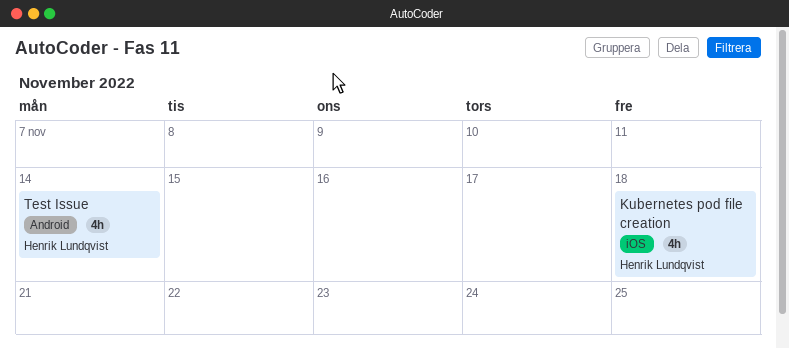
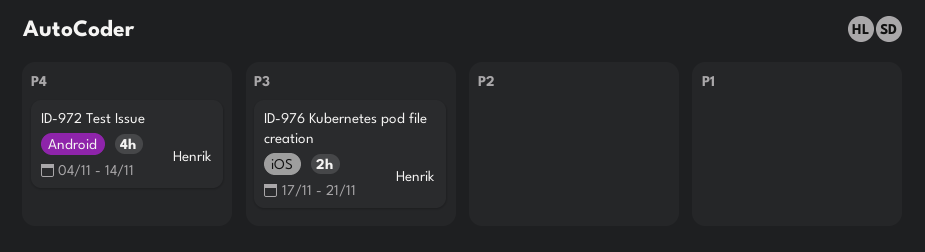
Kubernetes pod file creation, estimate: 4h -> 2h
Kubernetes pod file creation, due: Nov 18 -> Nov 21

